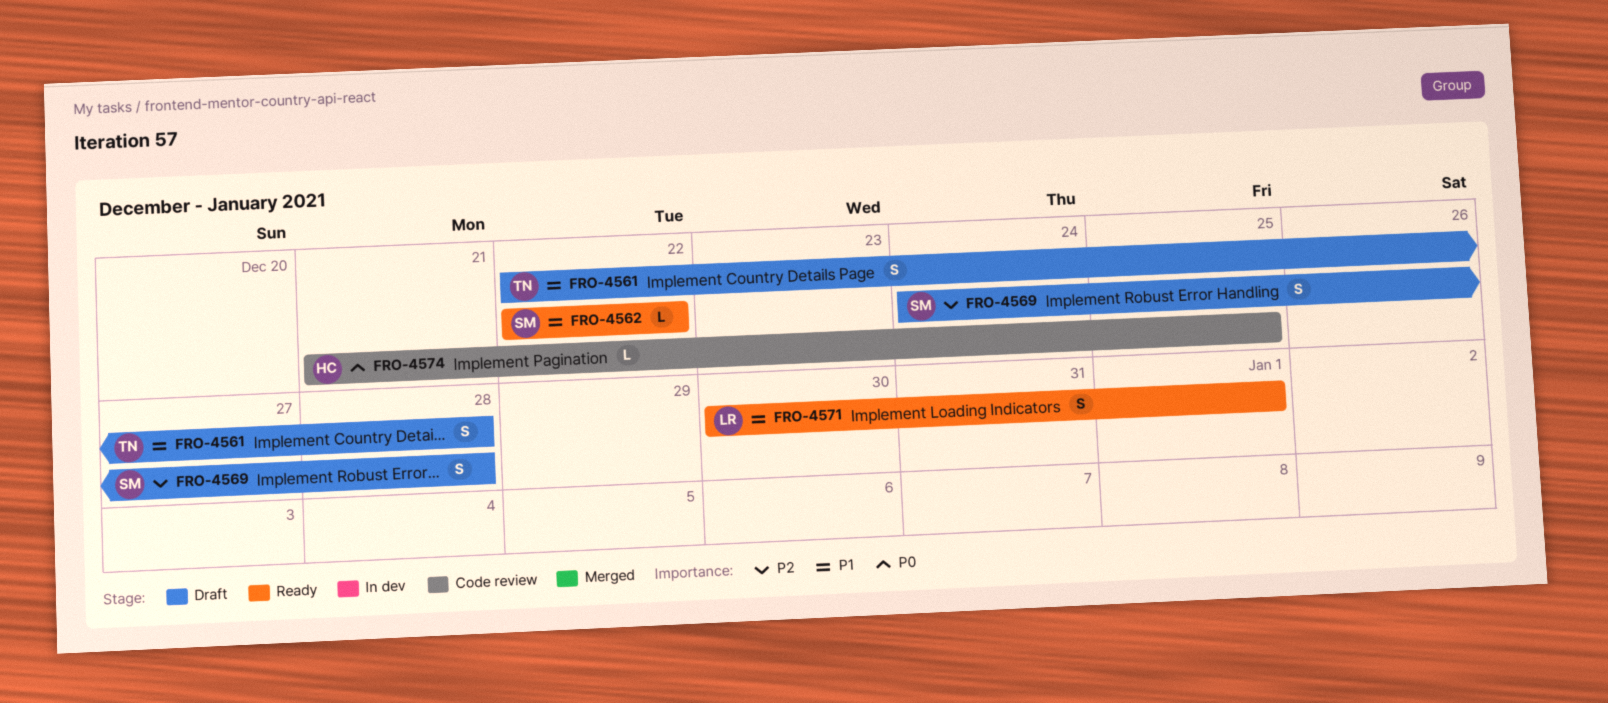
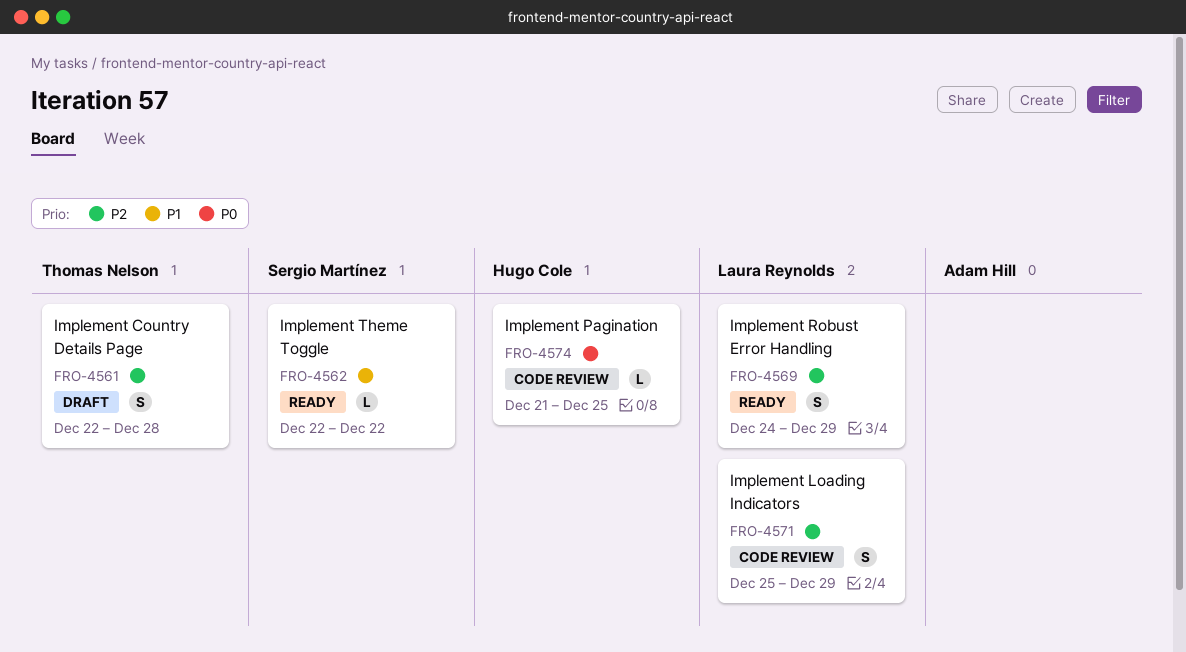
FRO-4561, priority: P1 -> P2
FRO-4569, status: Draft -> Ready
FRO-4569, owner: Sergio Martínez -> Laura Reynolds
FRO-4569, due: Dec 28 -> Dec 29
FRO-4571, status: Ready -> Code review
FRO-4571, priority: P1 -> P2
FRO-4571, start: Dec 30 -> Dec 25
FRO-4571, due: Jan 1 -> Dec 29

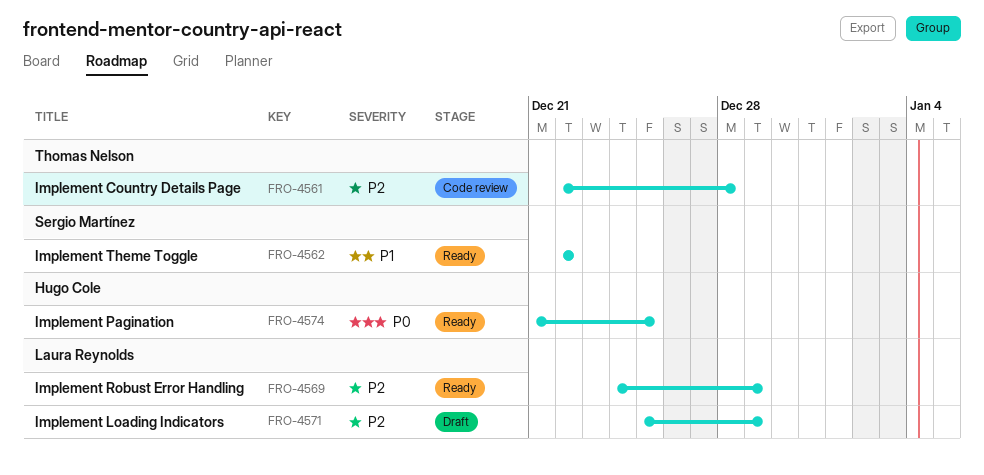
FRO-4561, status: Draft -> Code review
FRO-4571, status: Code review -> Draft
FRO-4574, status: Code review -> Ready

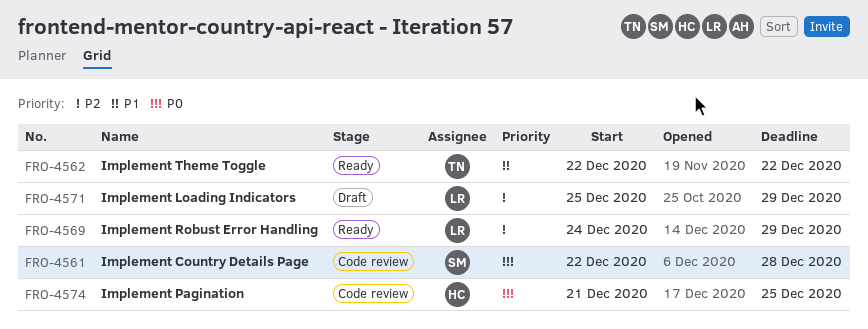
FRO-4561, owner: Thomas Nelson -> Sergio Martínez
FRO-4561, priority: P2 -> P0
FRO-4562, owner: Sergio Martínez -> Thomas Nelson
FRO-4574, status: Ready -> Code review

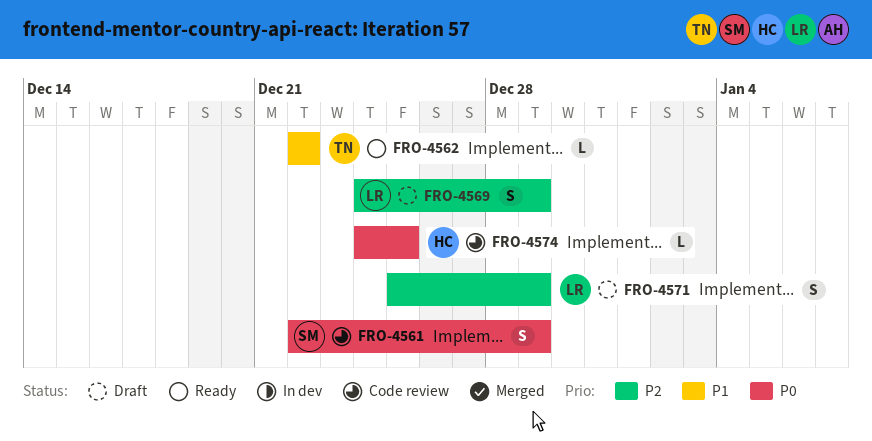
FRO-4561, due: Dec 28 -> Dec 29
FRO-4569, status: Ready -> Draft
FRO-4574, start: Dec 21 -> Dec 24

